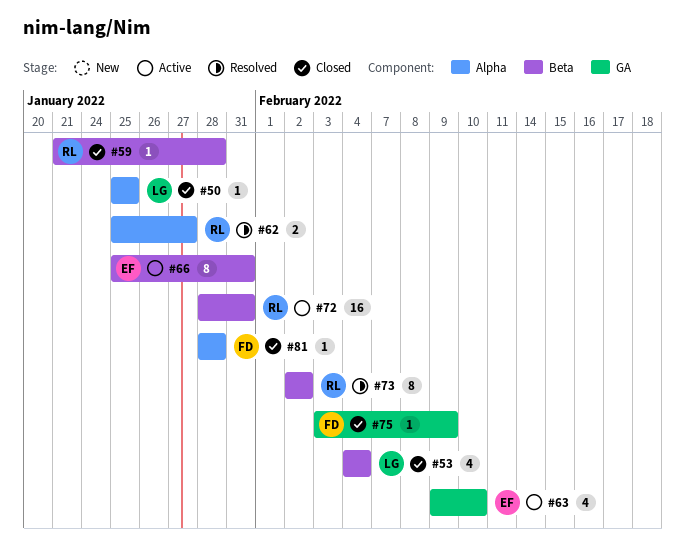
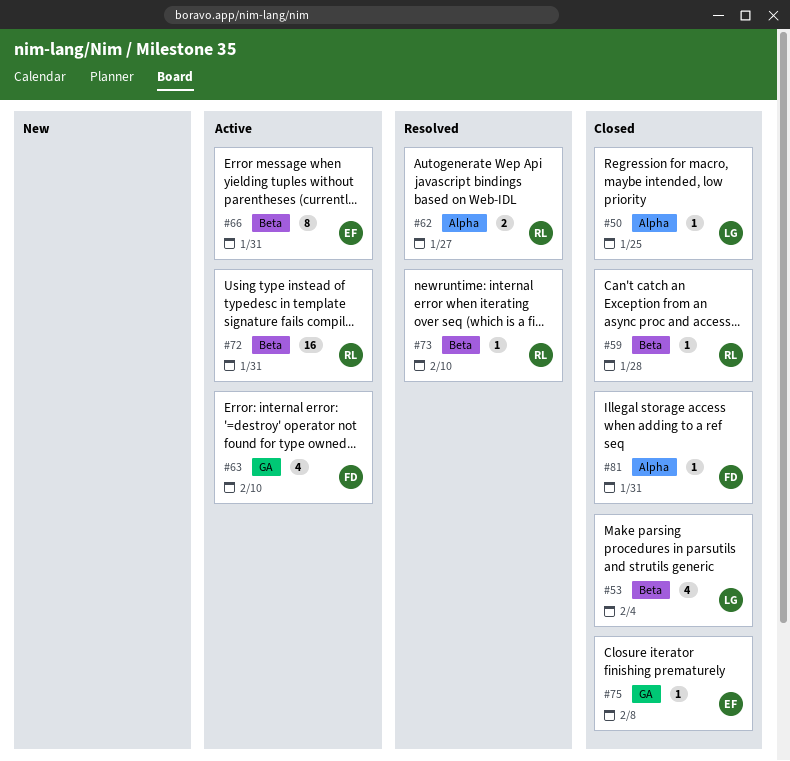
#63, owner: EF -> FD
#73, estimate: 8 -> 1
#73, due: Feb 2 -> Feb 10
#75, owner: FD -> EF
#75, due: Feb 9 -> Feb 8
#81, due: Jan 28 -> Jan 31

